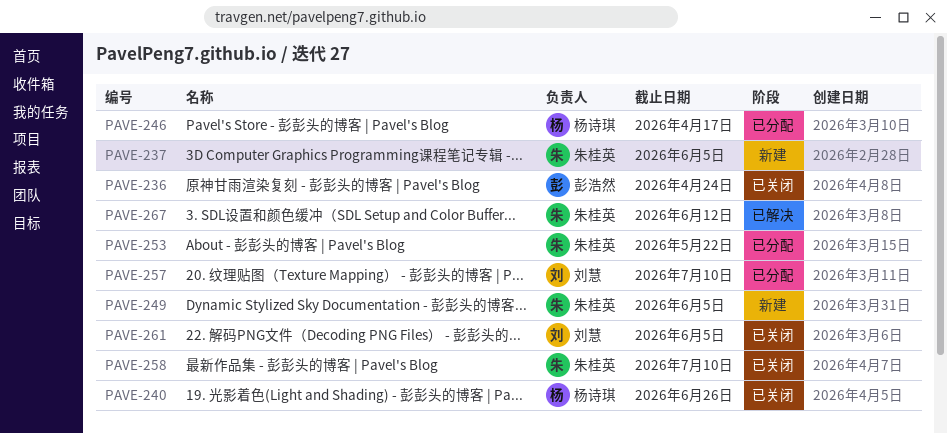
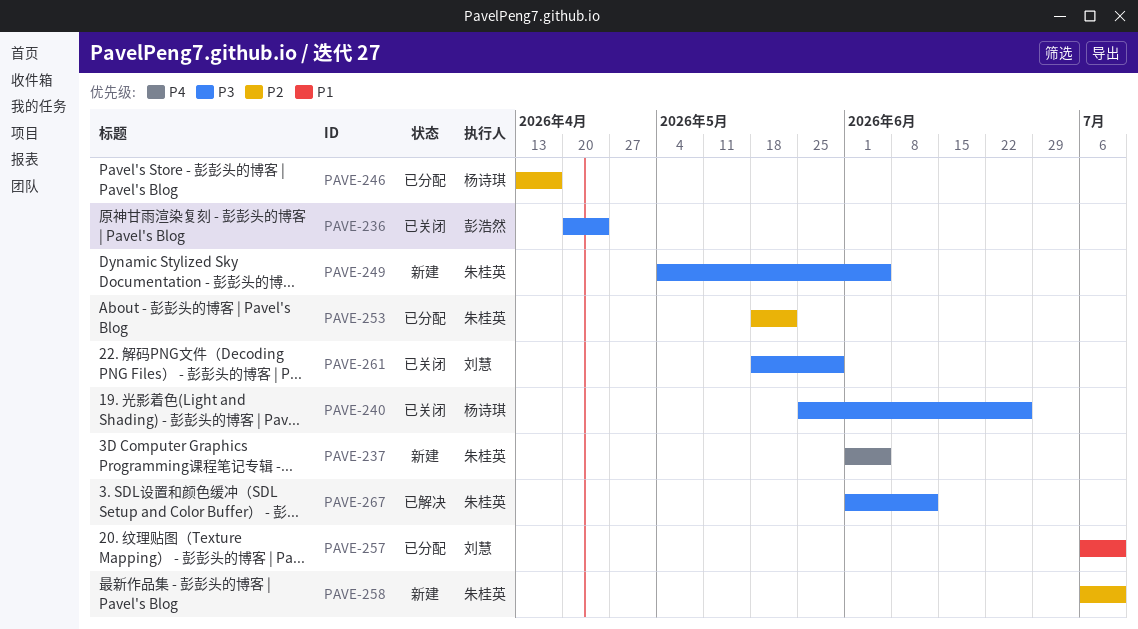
PAVE-258, status: 已关闭 -> 新建
PAVE-261, due: Jun 5 -> May 29

